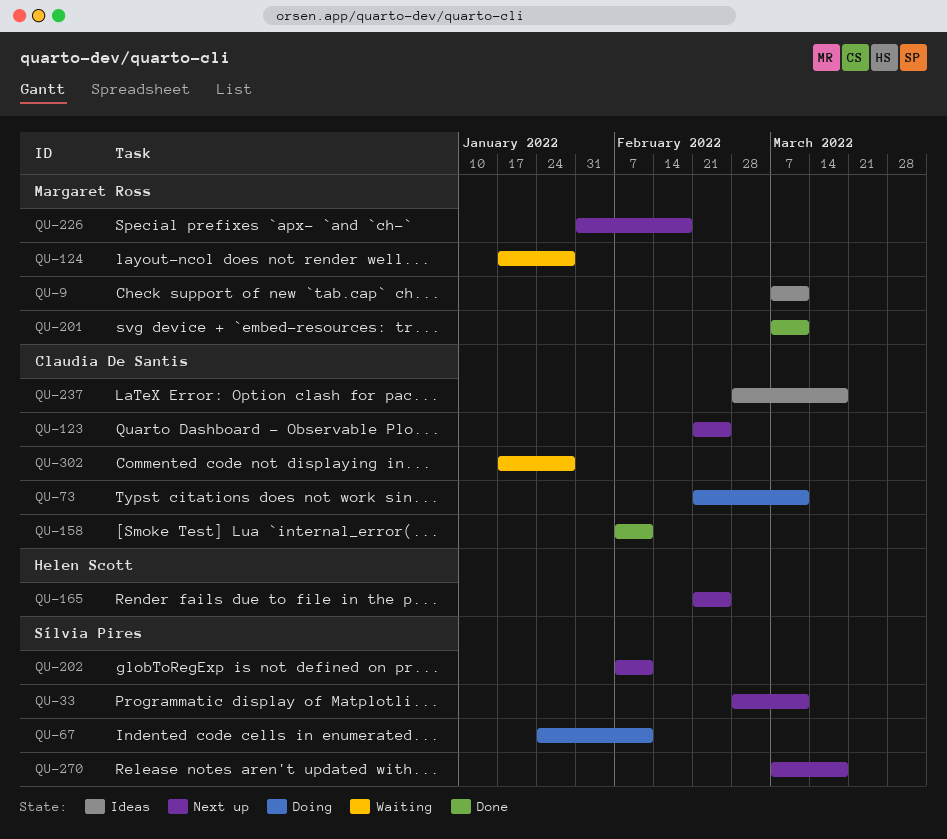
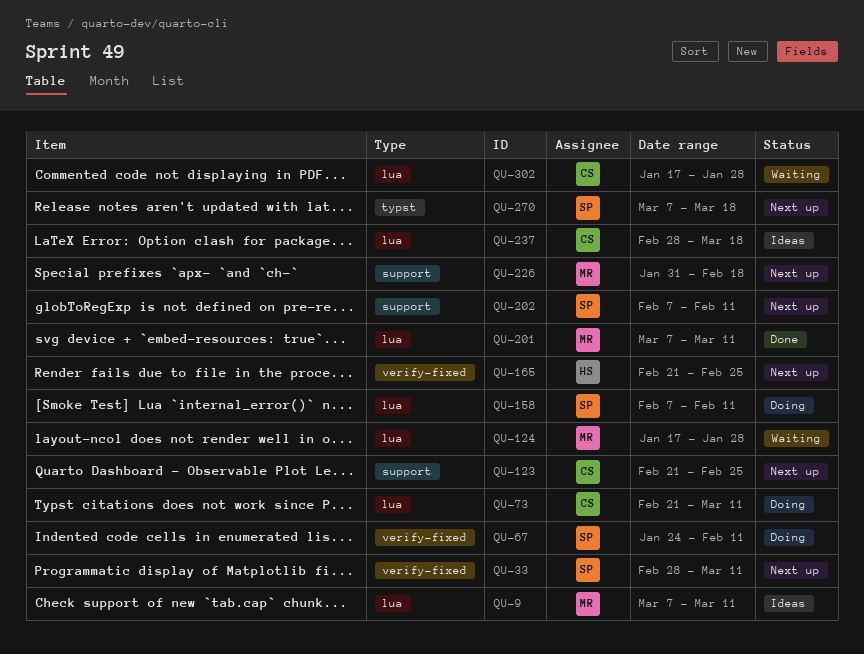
QU-158, status: Done -> Doing
QU-158, owner: Claudia De Santis -> Sílvia Pires

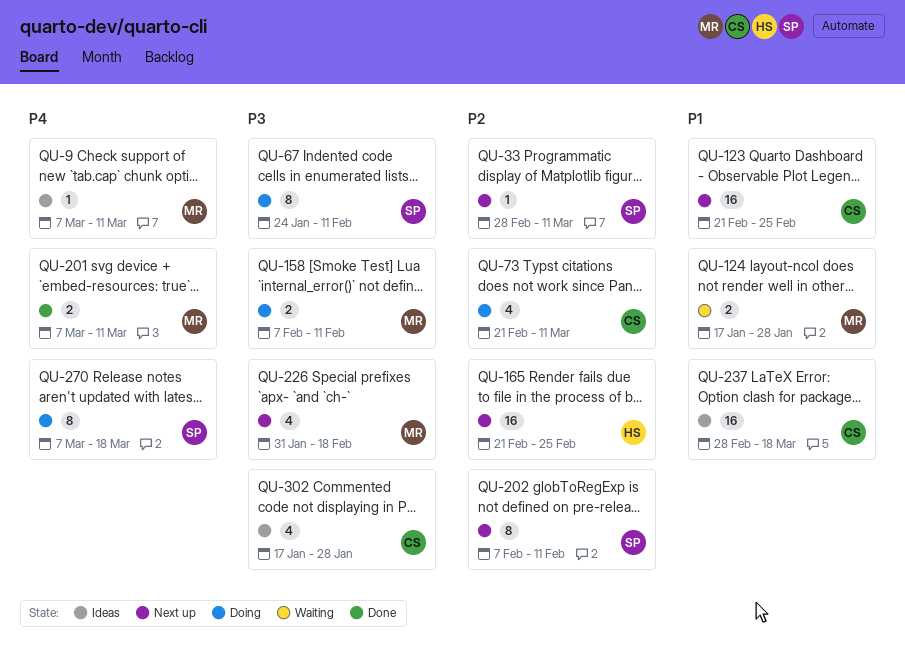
QU-158, owner: SP -> MR
QU-270, status: Next up -> Doing
QU-302, status: Waiting -> Ideas

